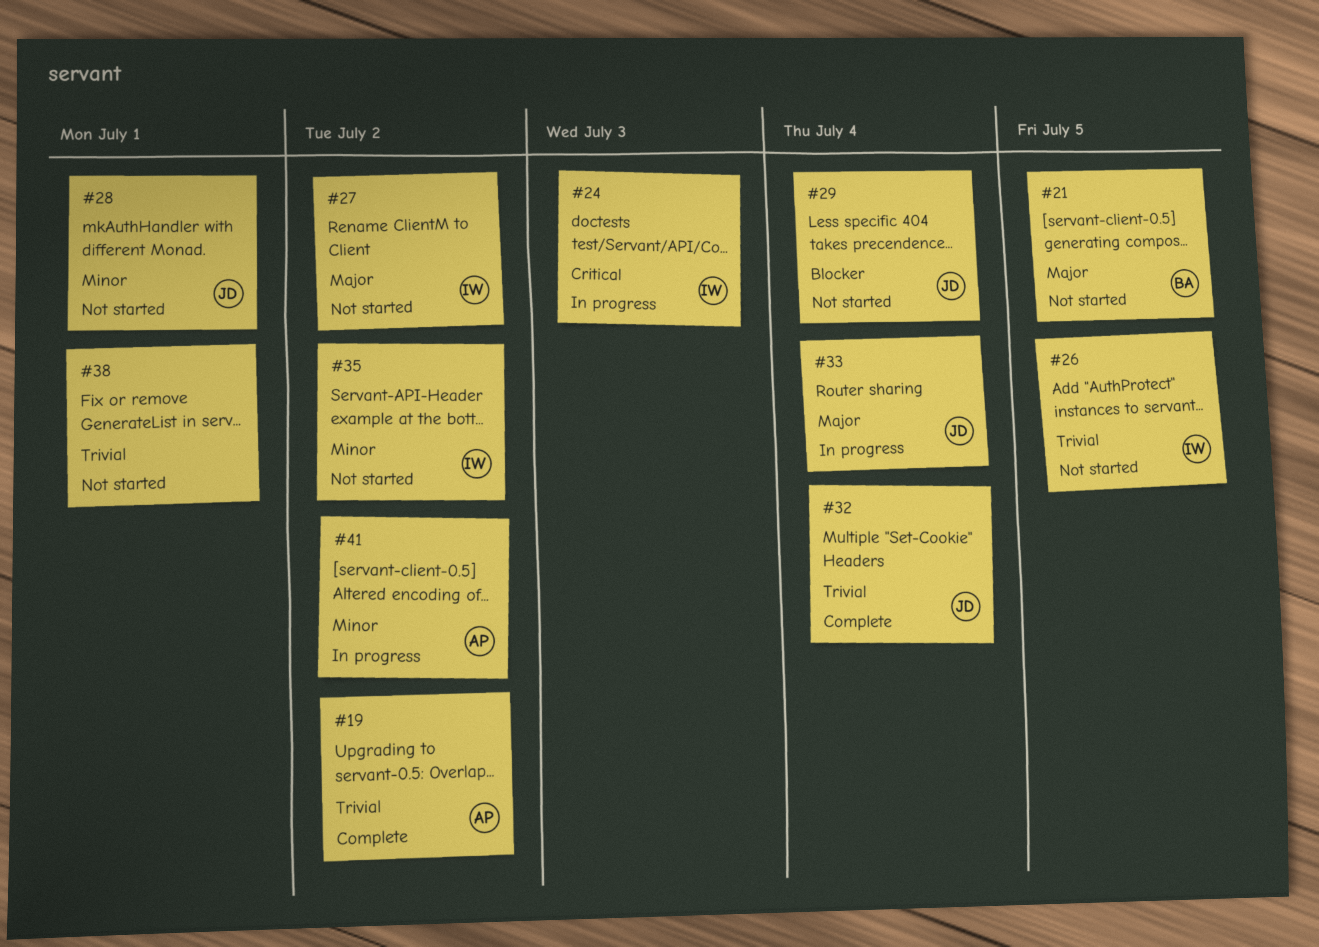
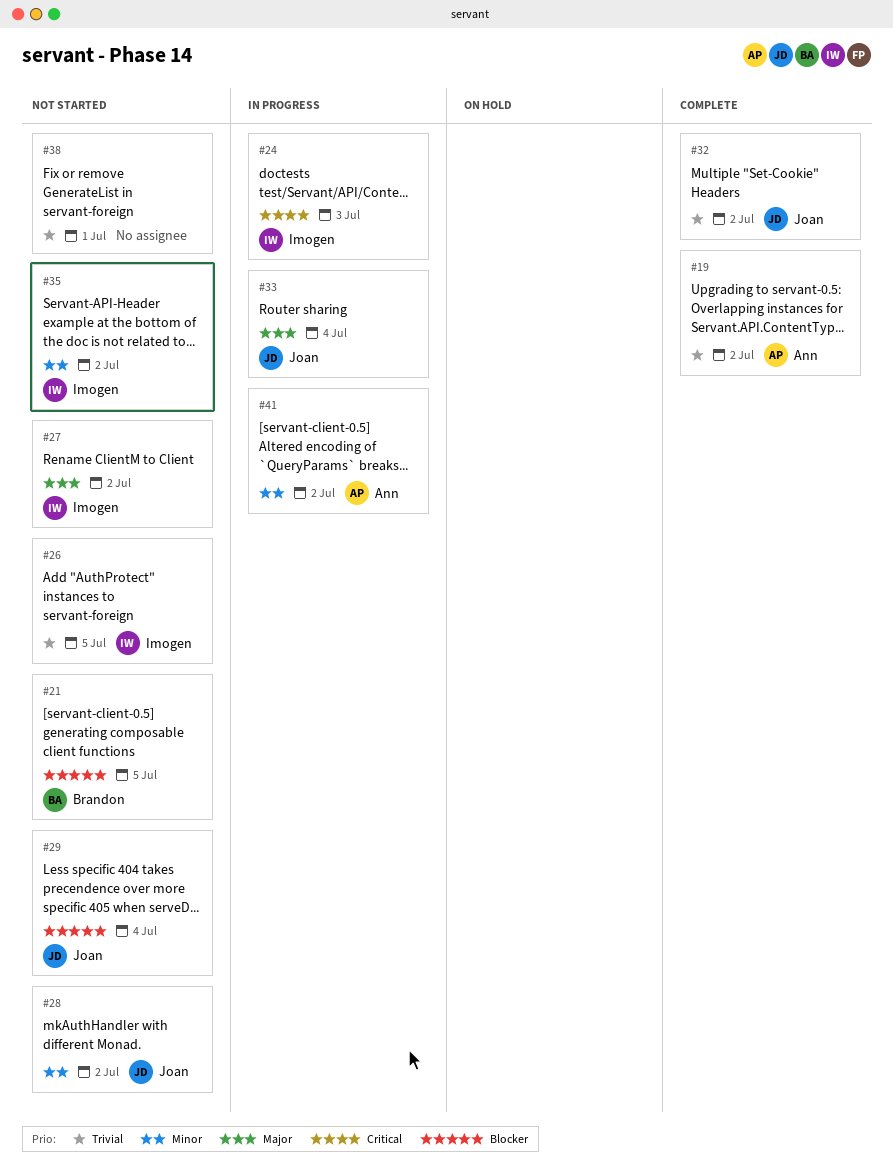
#21, priority: Major -> Blocker
#28, due: Jul 1 -> Jul 2
#32, due: Jul 4 -> Jul 2

